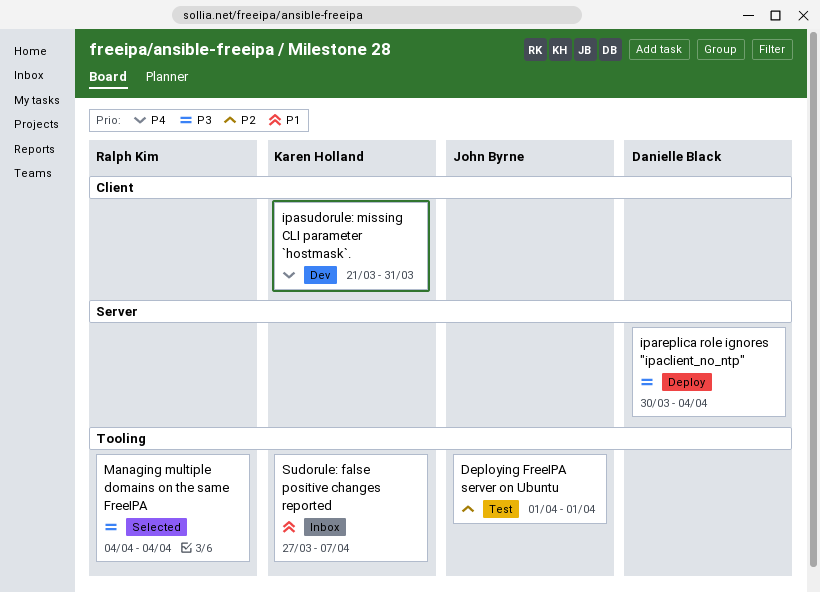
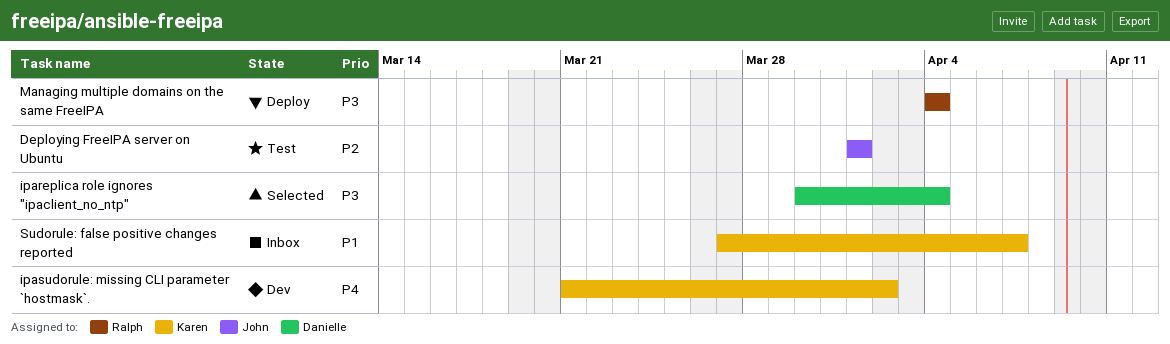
ipareplica role ignores "ipaclient_no_ntp", status: Deploy -> Selected
ipasudorule: missing CLI parameter `hostmask`., due: Mar 31 -> Apr 2
Managing multiple domains on the same FreeIPA, status: Selected -> Deploy

